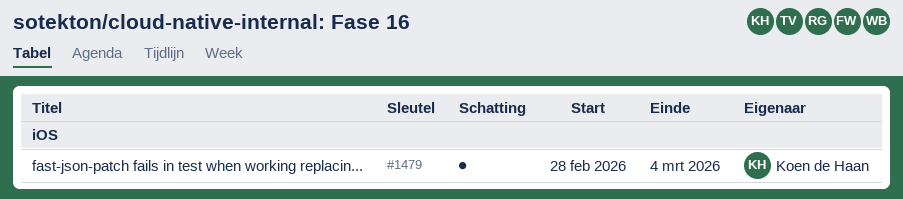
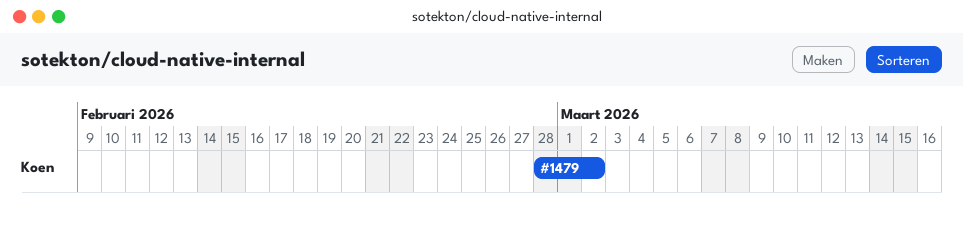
#1479, due: Mar 4 -> Mar 2

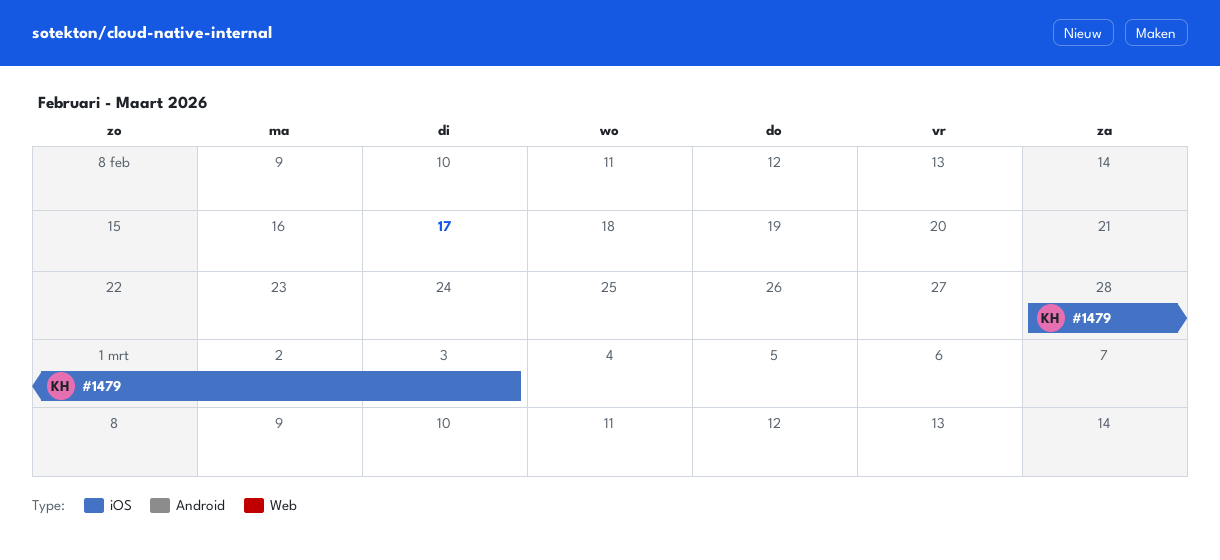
#1479, due: Mar 2 -> Mar 3

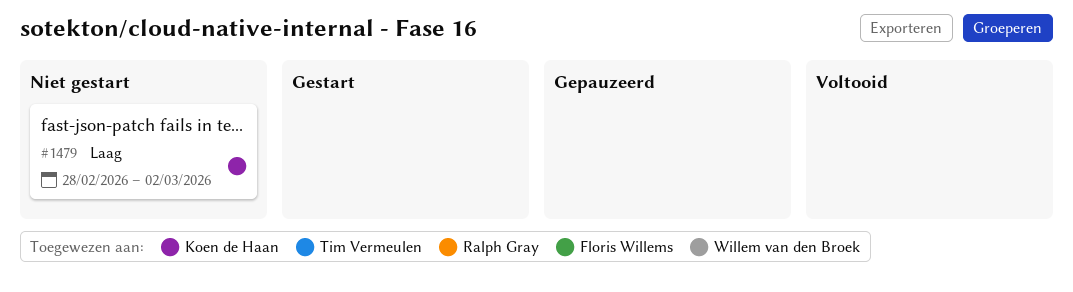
#1479, due: Mar 3 -> Mar 2

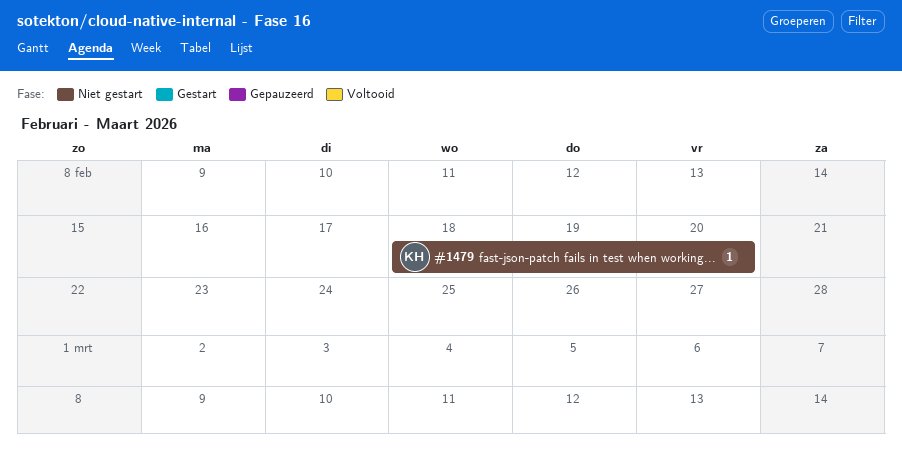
#1479, start: Feb 28 -> Feb 18
#1479, due: Mar 2 -> Feb 20

